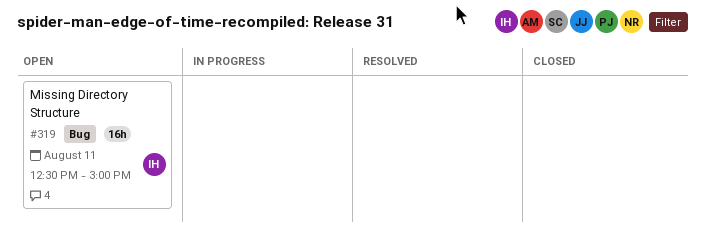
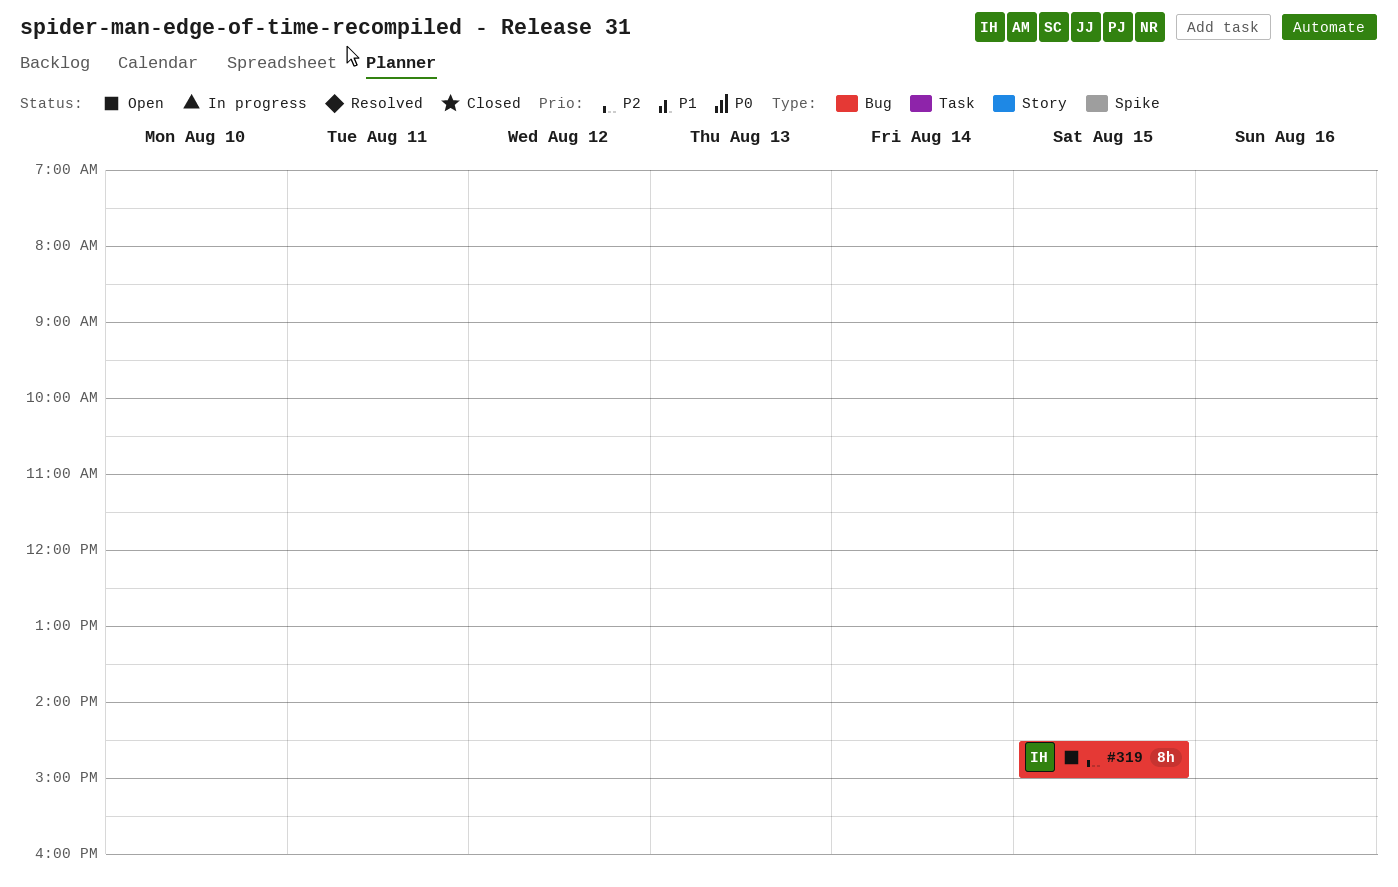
#319, estimate: 16h -> 8h
#319, day: Aug 11 -> Aug 15
#319, begins: 12:30 -> 14:30

